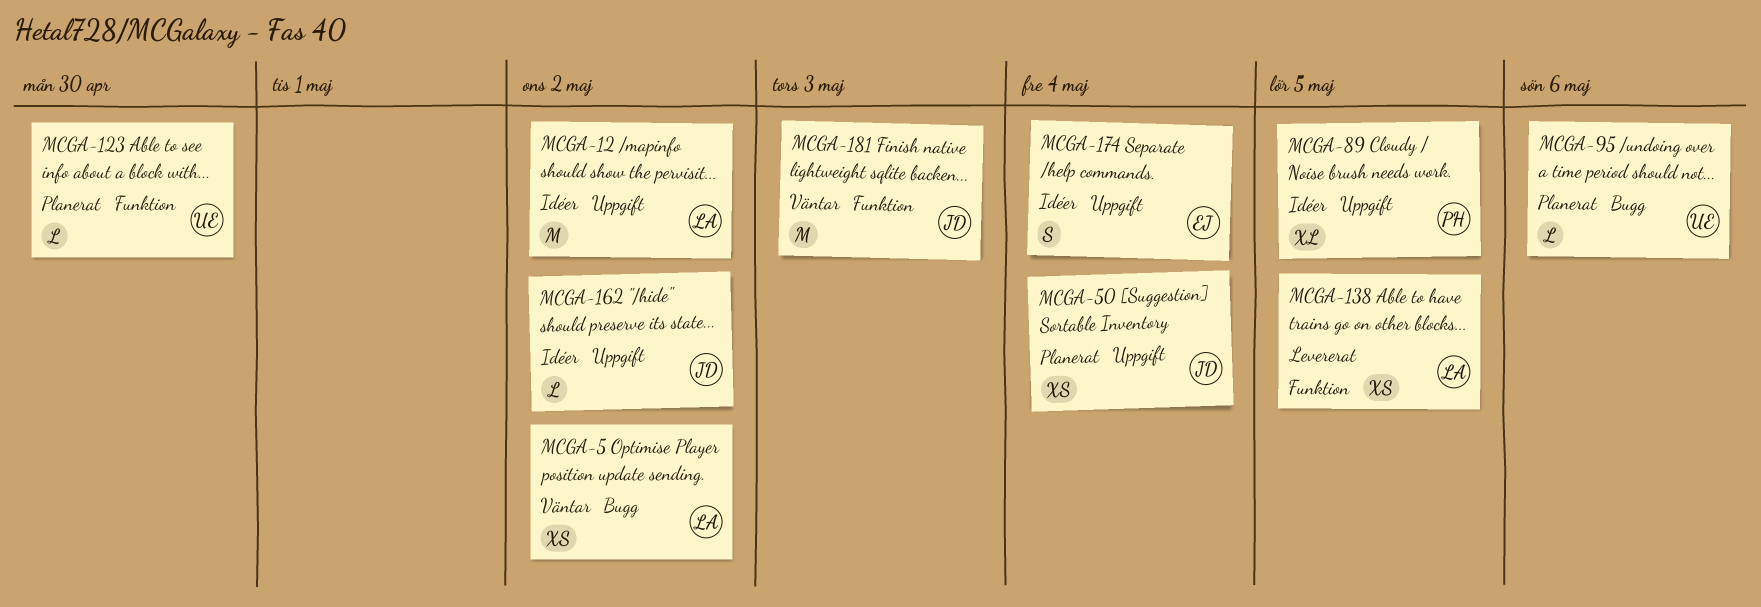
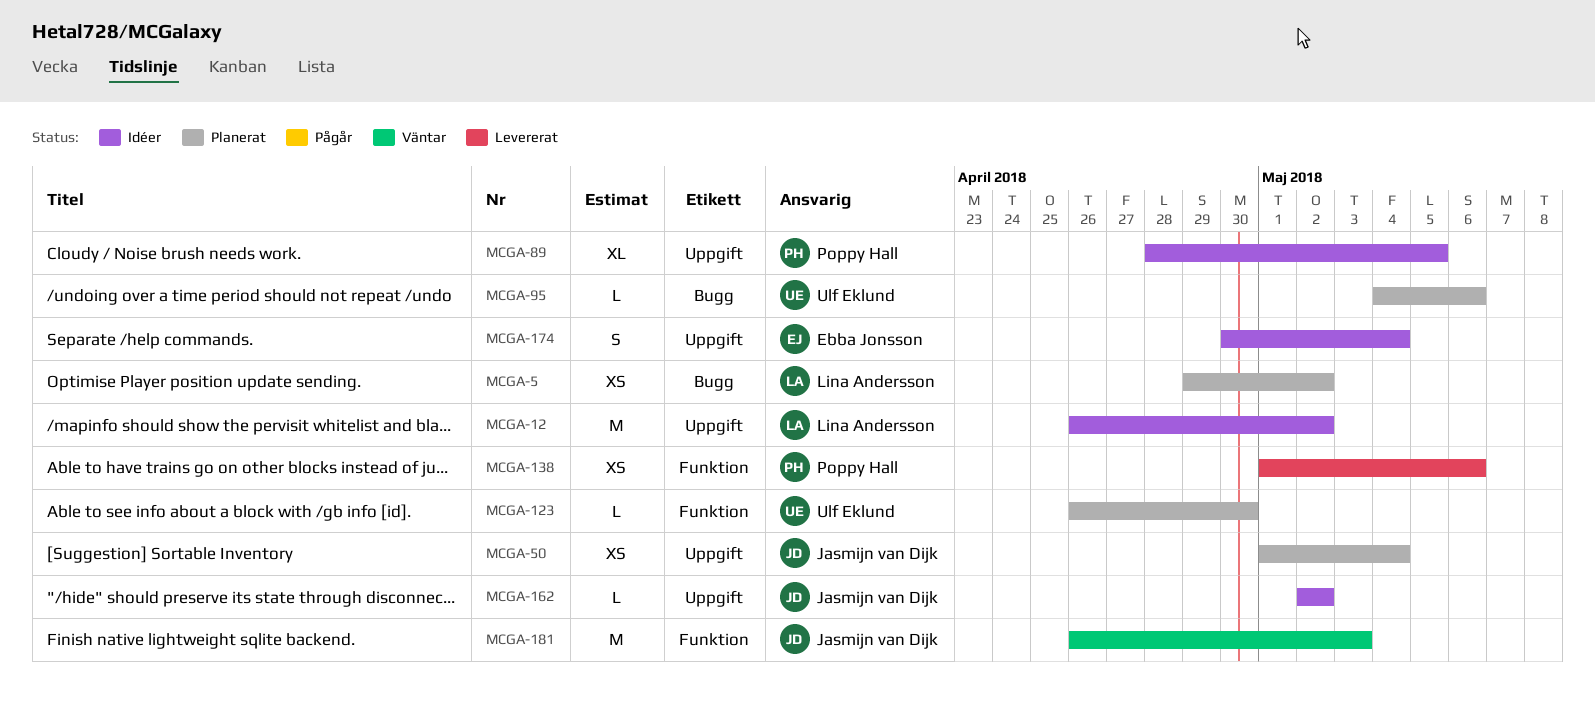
MCGA-5, status: Väntar -> Planerat
MCGA-138, owner: Lina Andersson -> Poppy Hall
MCGA-138, due: May 5 -> May 6

